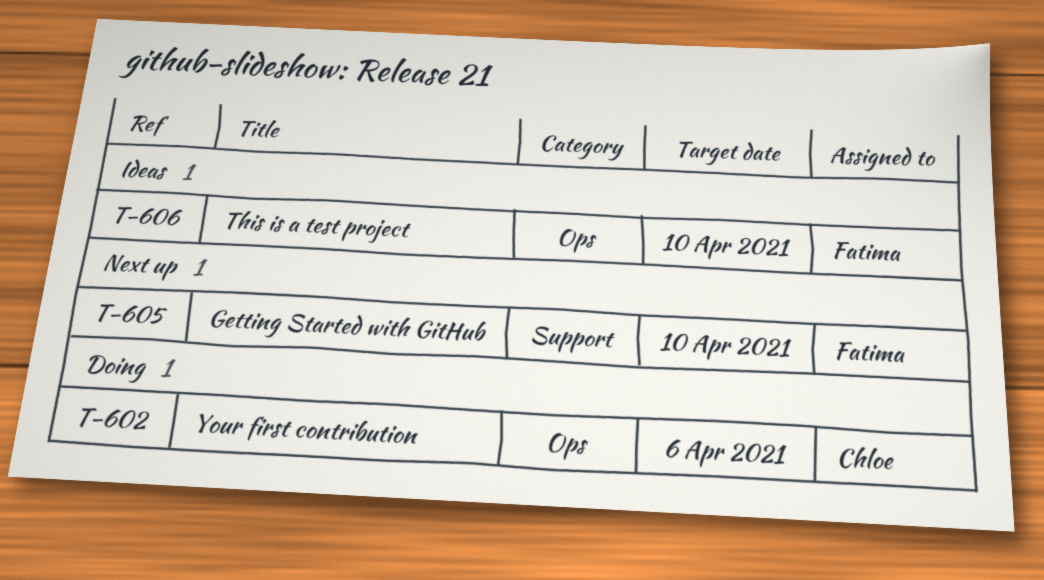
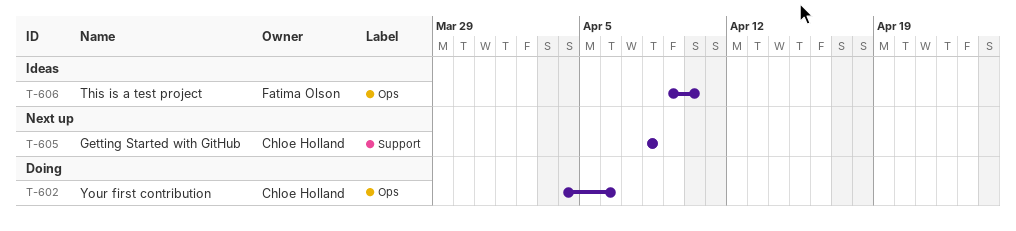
T-605, owner: Fatima Olson -> Chloe Holland
T-605, due: Apr 10 -> Apr 8

